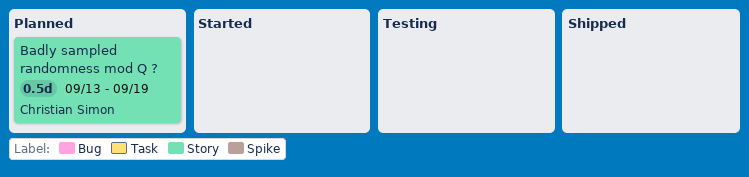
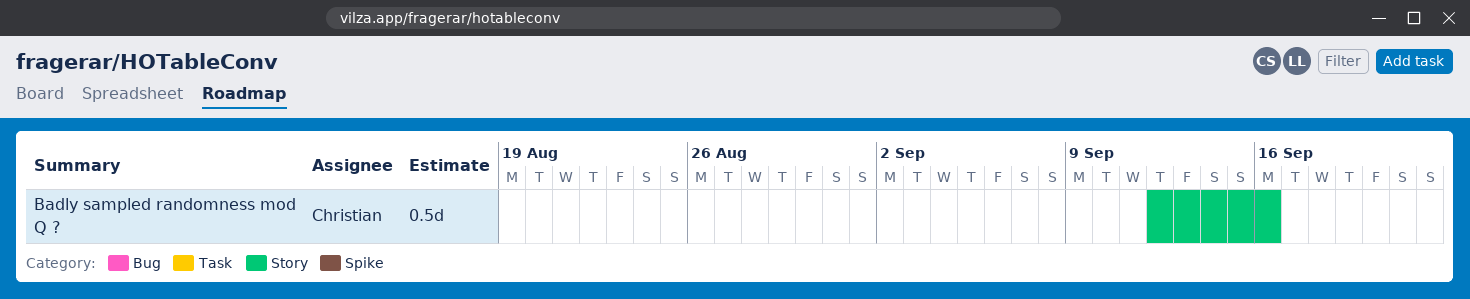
Badly sampled randomness mod Q ?, start: Sep 13 -> Sep 12
Badly sampled randomness mod Q ?, due: Sep 19 -> Sep 16

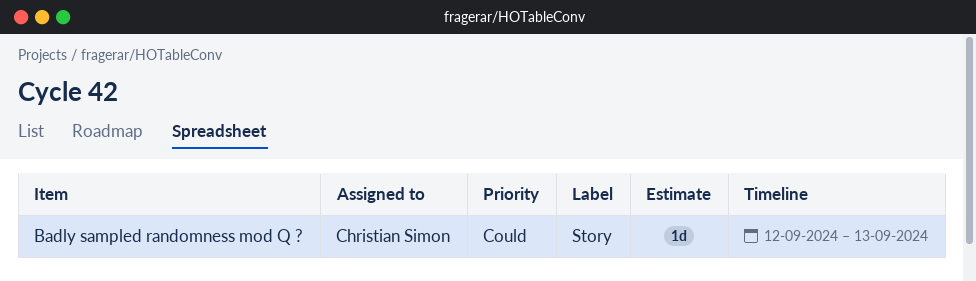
Badly sampled randomness mod Q ?, estimate: 0.5d -> 1d
Badly sampled randomness mod Q ?, due: Sep 16 -> Sep 13

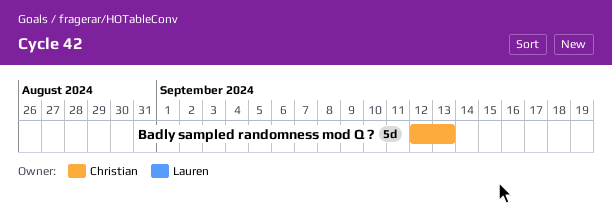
Badly sampled randomness mod Q ?, estimate: 1d -> 5d

